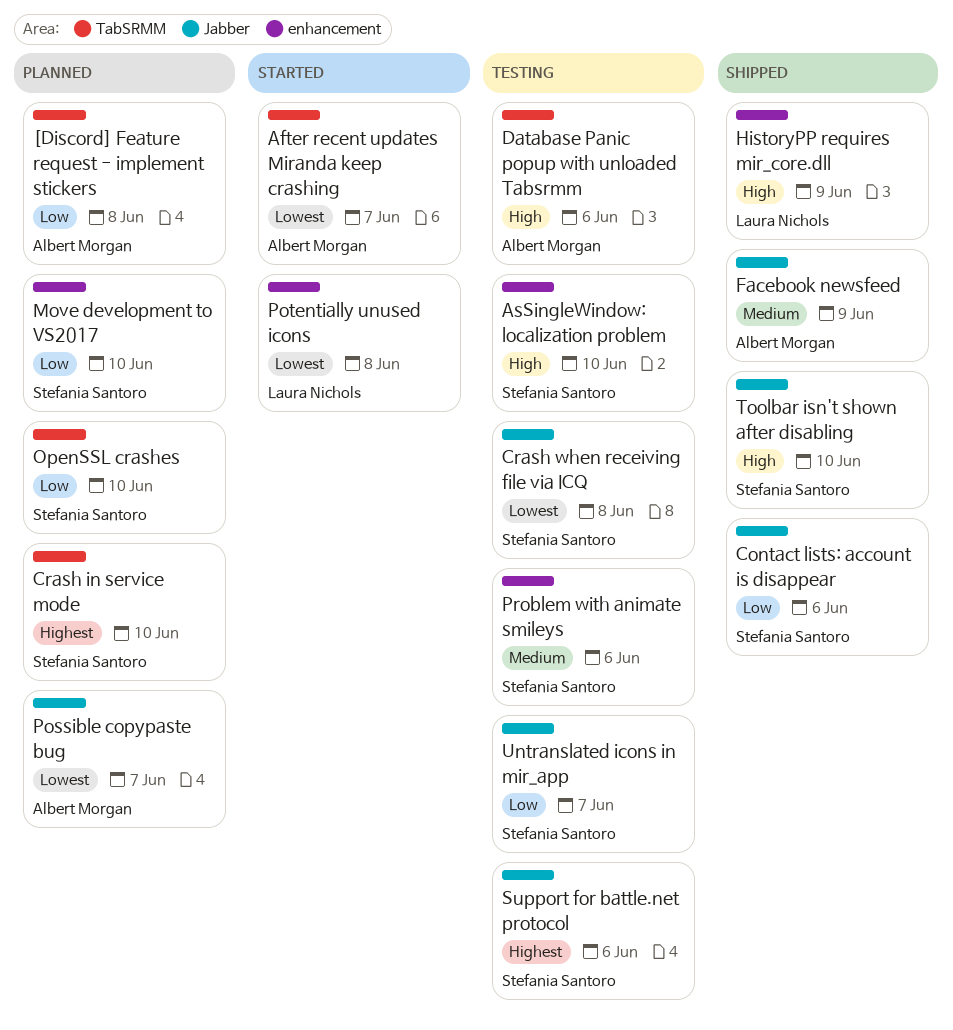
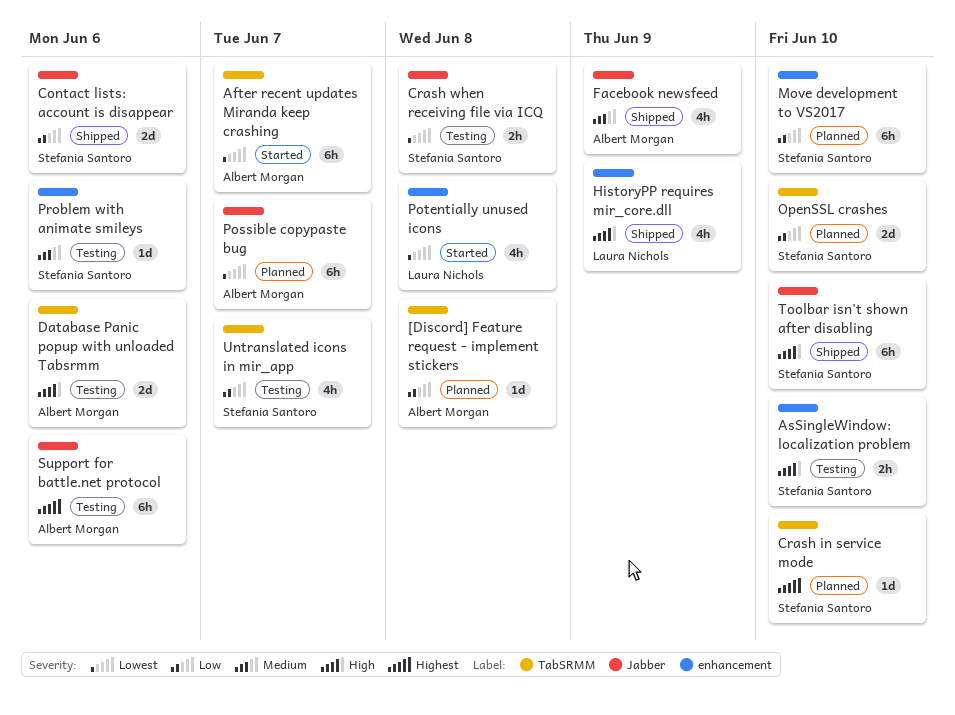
Support for battle.net protocol, owner: Stefania Santoro -> Albert Morgan
Untranslated icons in mir_app, label: Jabber -> TabSRMM

